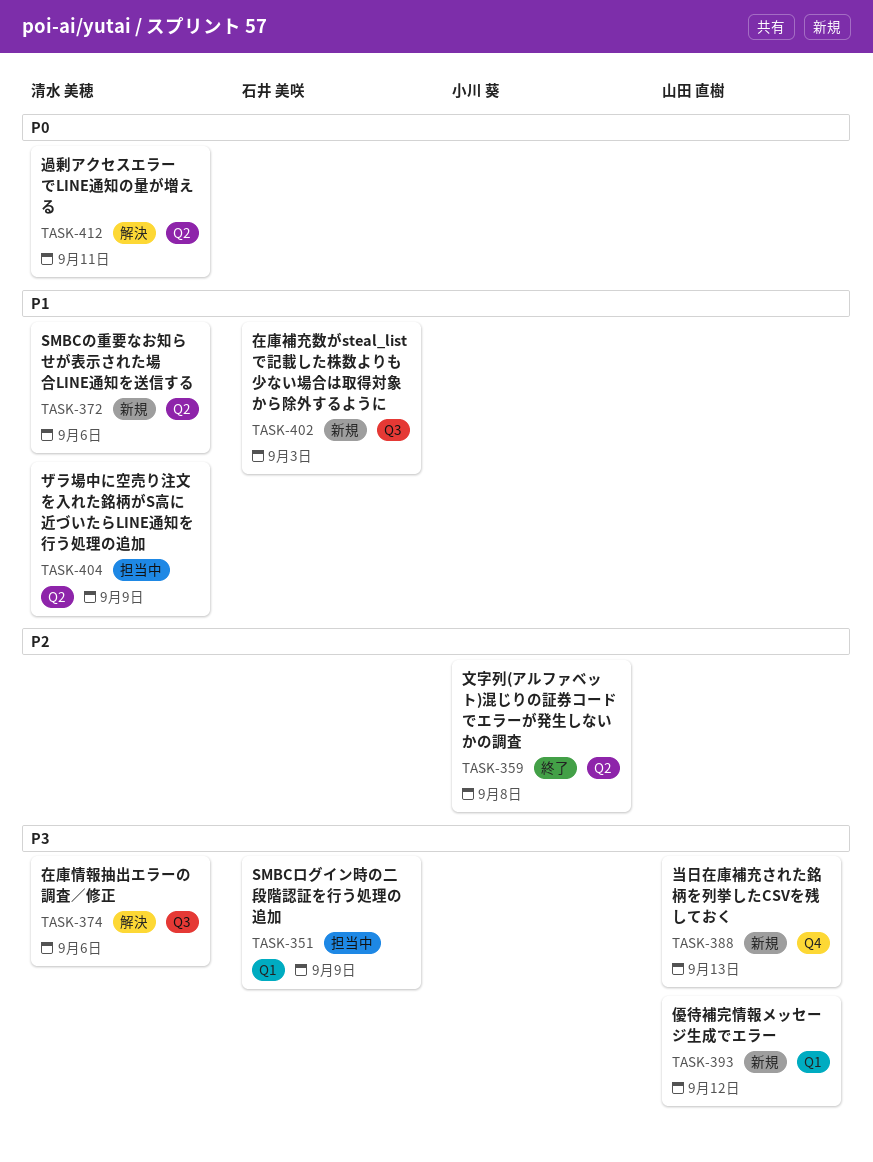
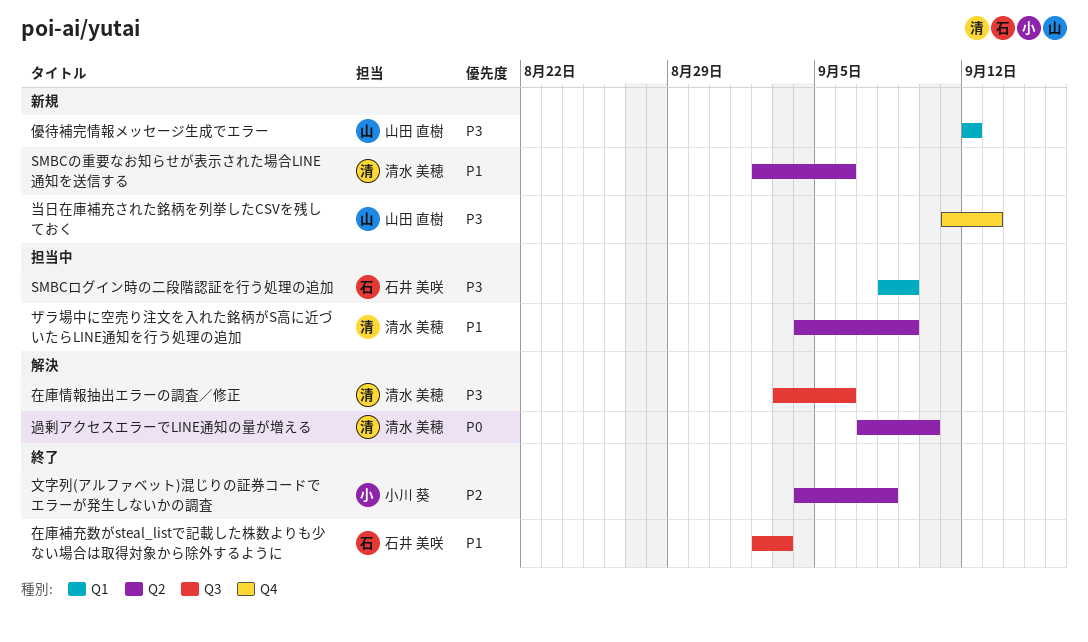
在庫補充数がsteal_listで記載した株数よりも少ない場合は取得対象から除外するように, status: 新規 -> 終了
過剰アクセスエラーでLINE通知の量が増える, due: Sep 11 -> Sep 10

